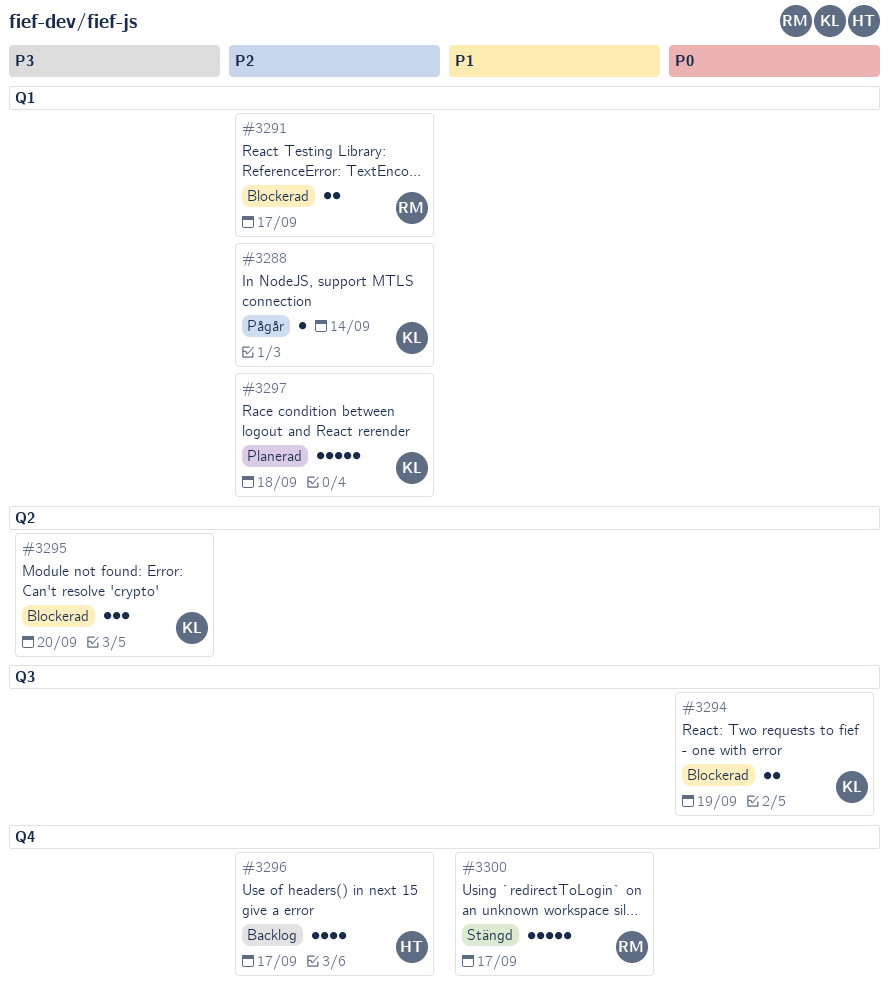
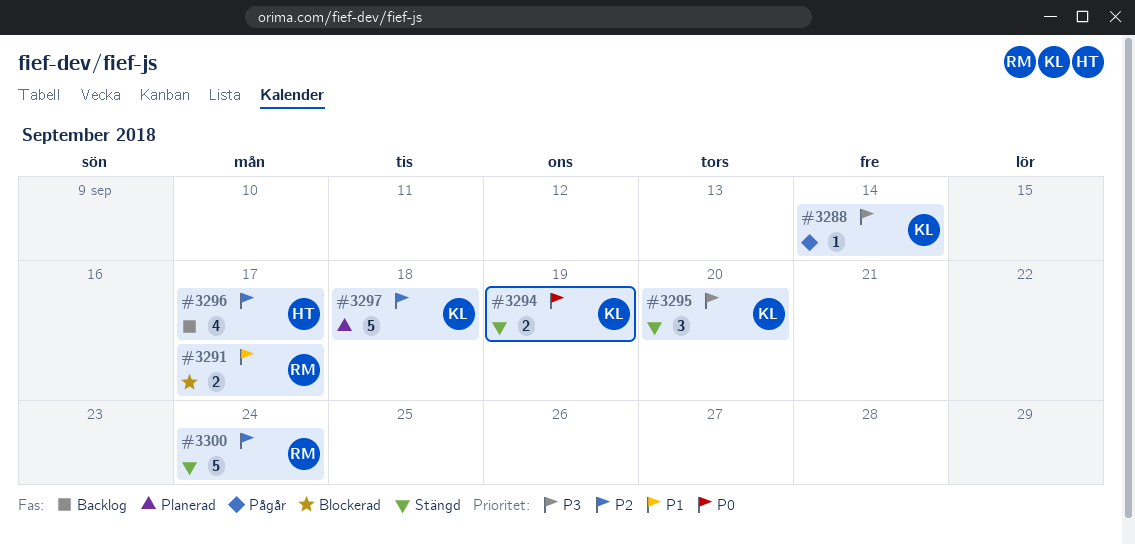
#3288, priority: P2 -> P3
#3291, priority: P2 -> P1
#3294, status: Blockerad -> Stängd
#3295, status: Blockerad -> Stängd
#3300, priority: P1 -> P2
#3300, due: Sep 17 -> Sep 24

